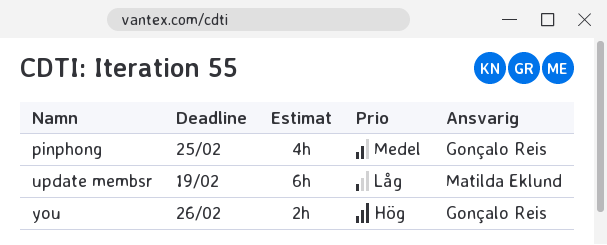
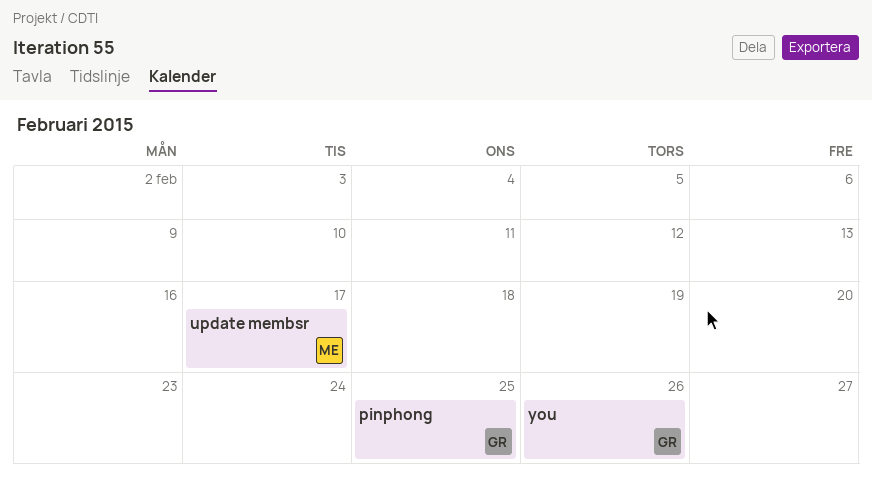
update membsr, due: Feb 19 -> Feb 17

